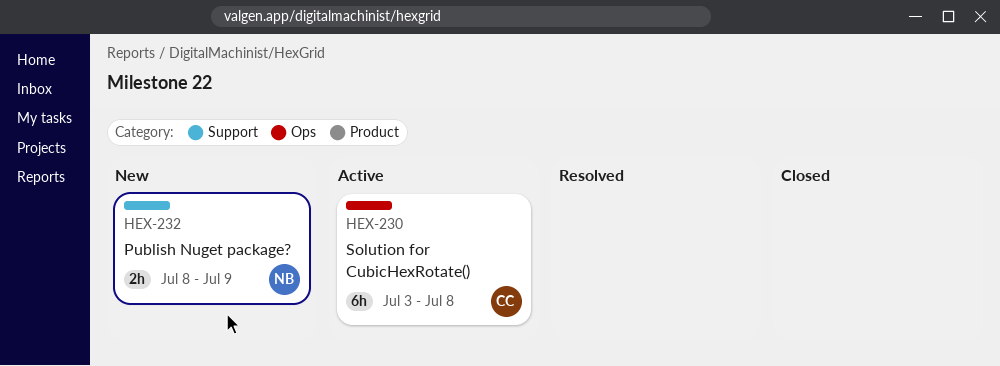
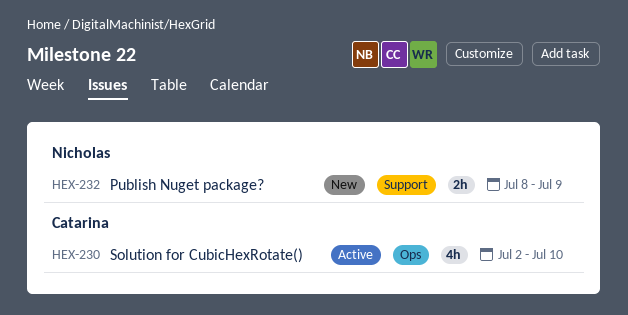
HEX-230, estimate: 6h -> 4h
HEX-230, start: Jul 3 -> Jul 2
HEX-230, due: Jul 8 -> Jul 10

